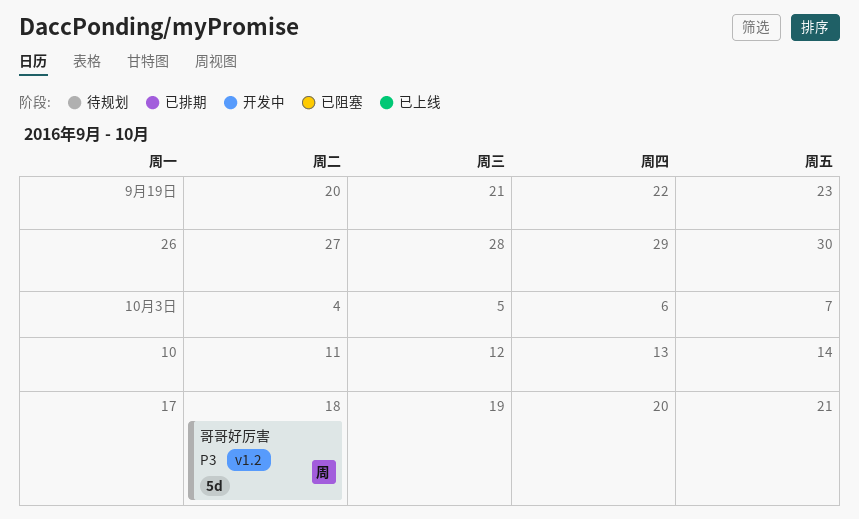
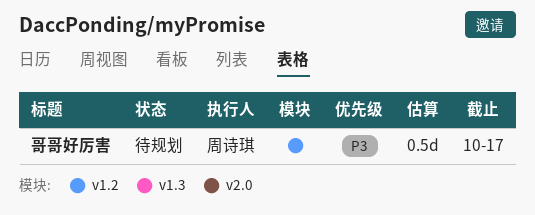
哥哥好厉害, estimate: 5d -> 0.5d
哥哥好厉害, due: Oct 18 -> Oct 17

